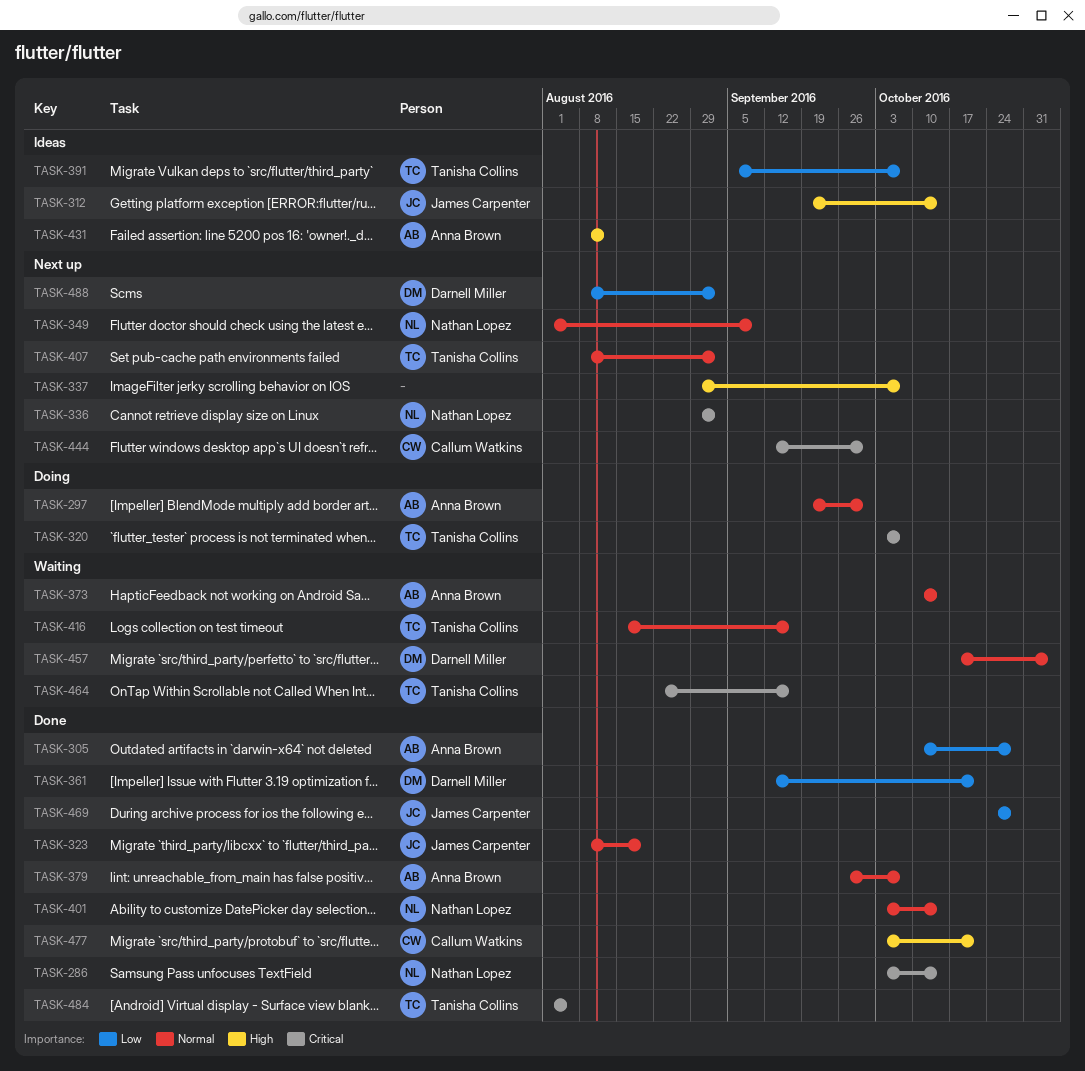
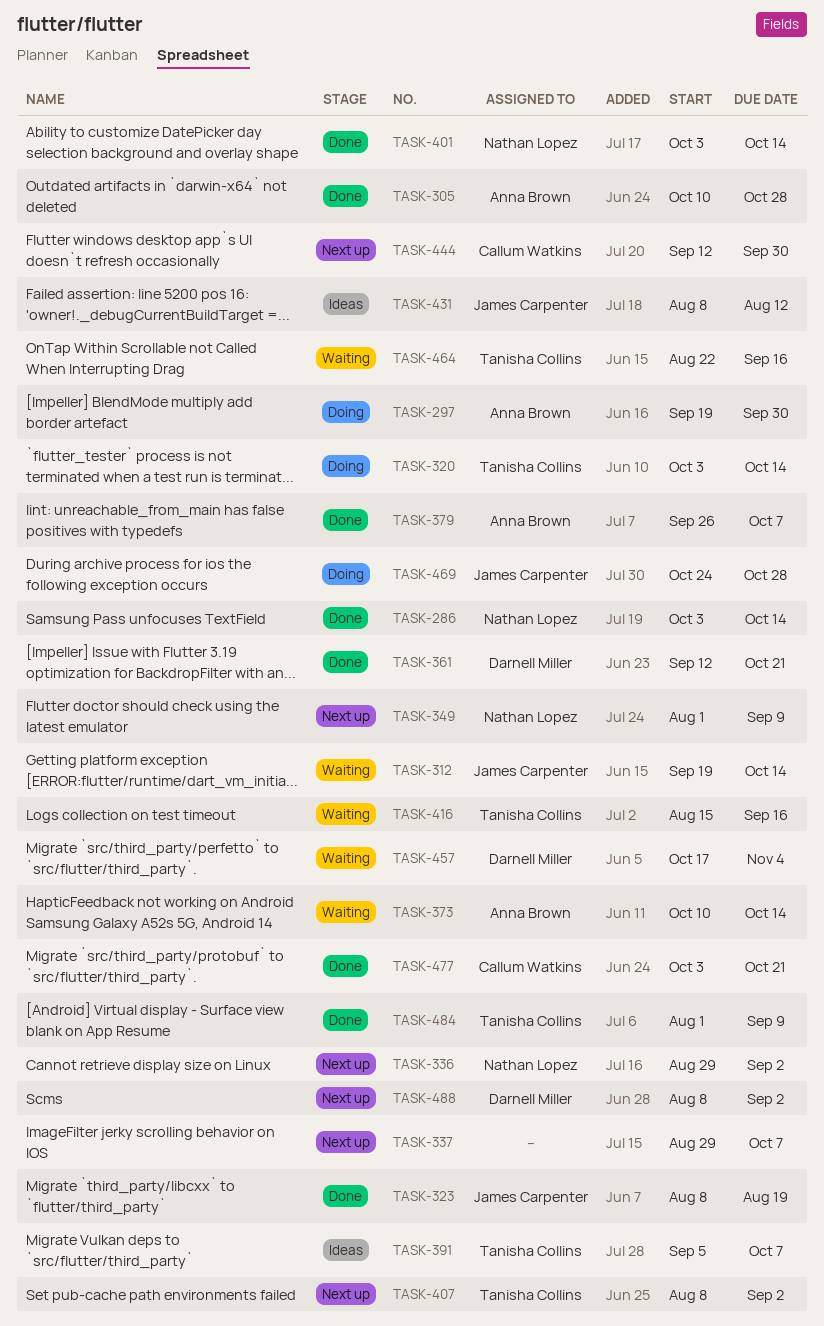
TASK-312, status: Ideas -> Waiting
TASK-320, due: Oct 7 -> Oct 14
TASK-431, owner: Anna Brown -> James Carpenter
TASK-469, status: Done -> Doing
TASK-484, due: Aug 5 -> Sep 9

